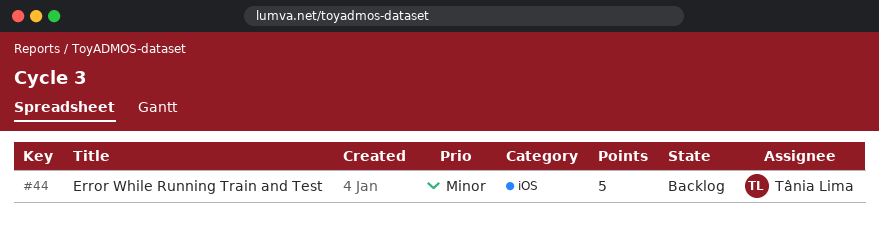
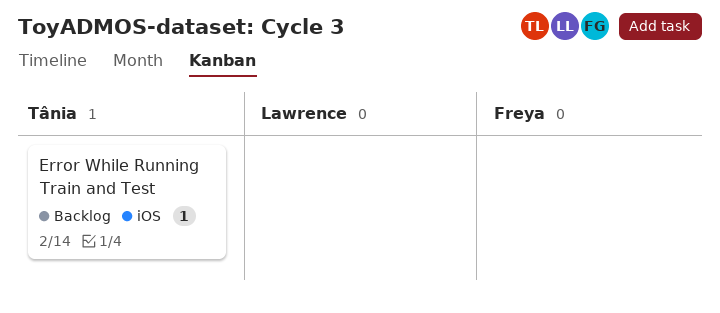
Error While Running Train and Test, estimate: 5 -> 1

